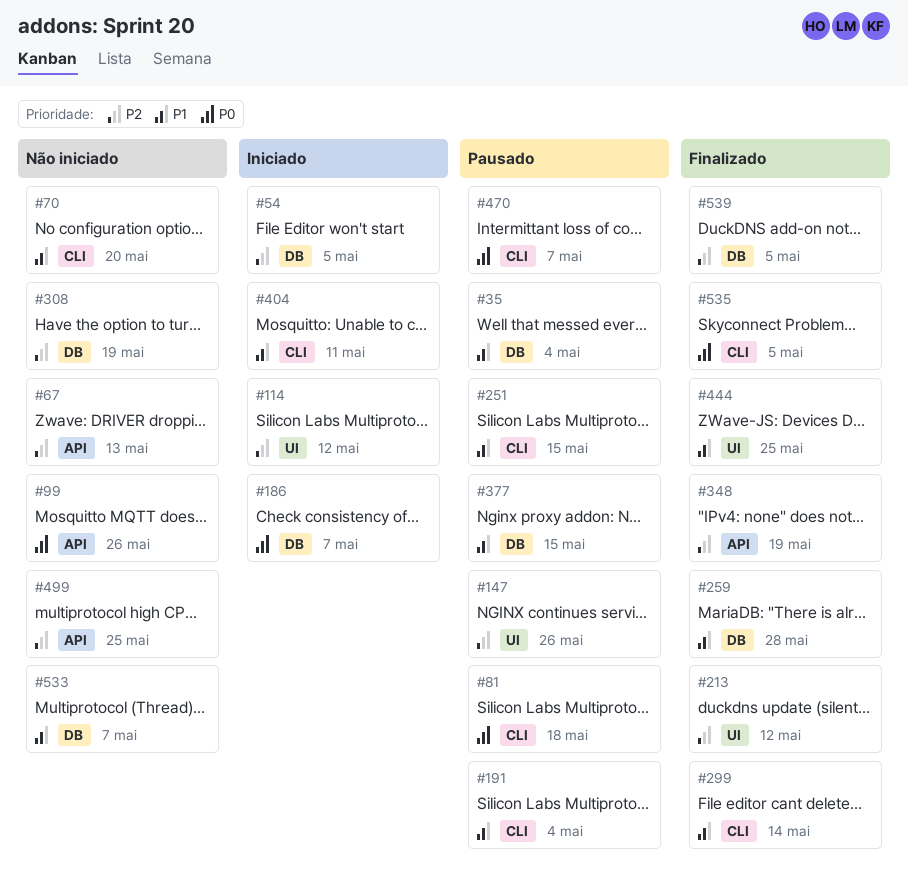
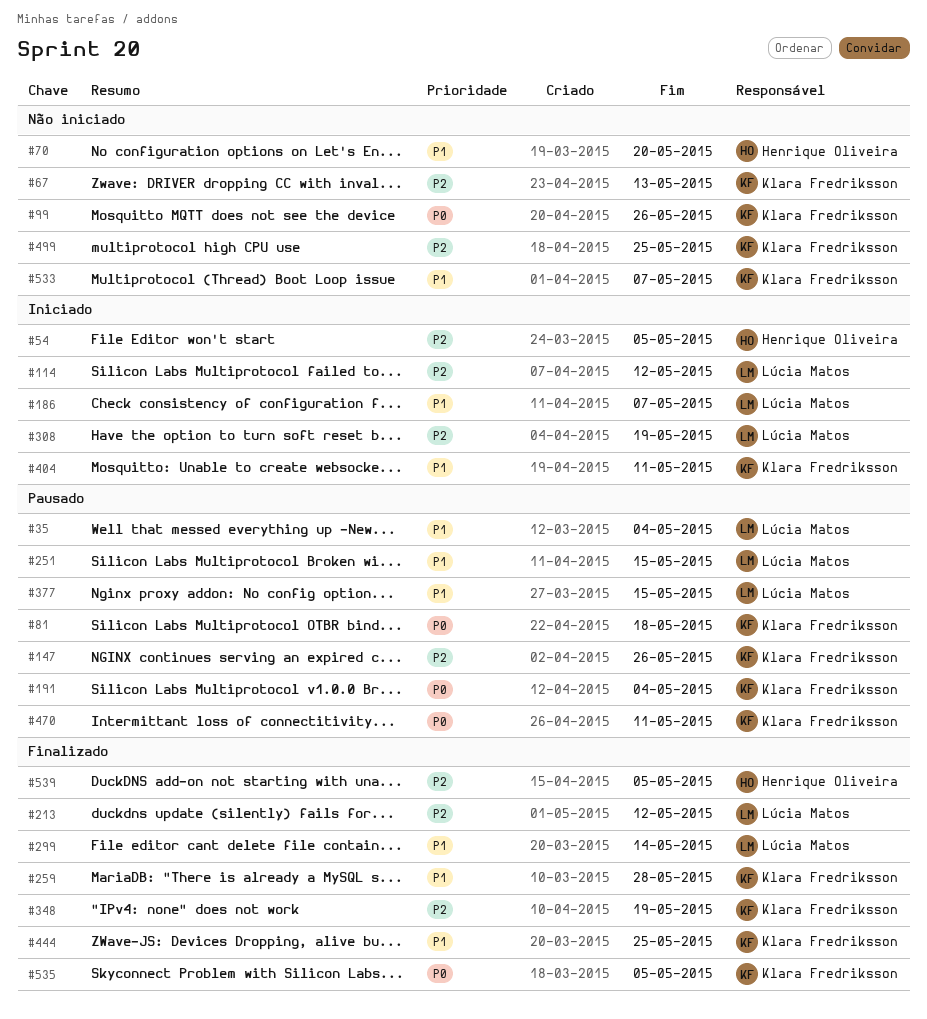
#186, priority: P0 -> P1
#191, priority: P1 -> P0
#308, status: Não iniciado -> Iniciado
#470, due: May 7 -> May 11

